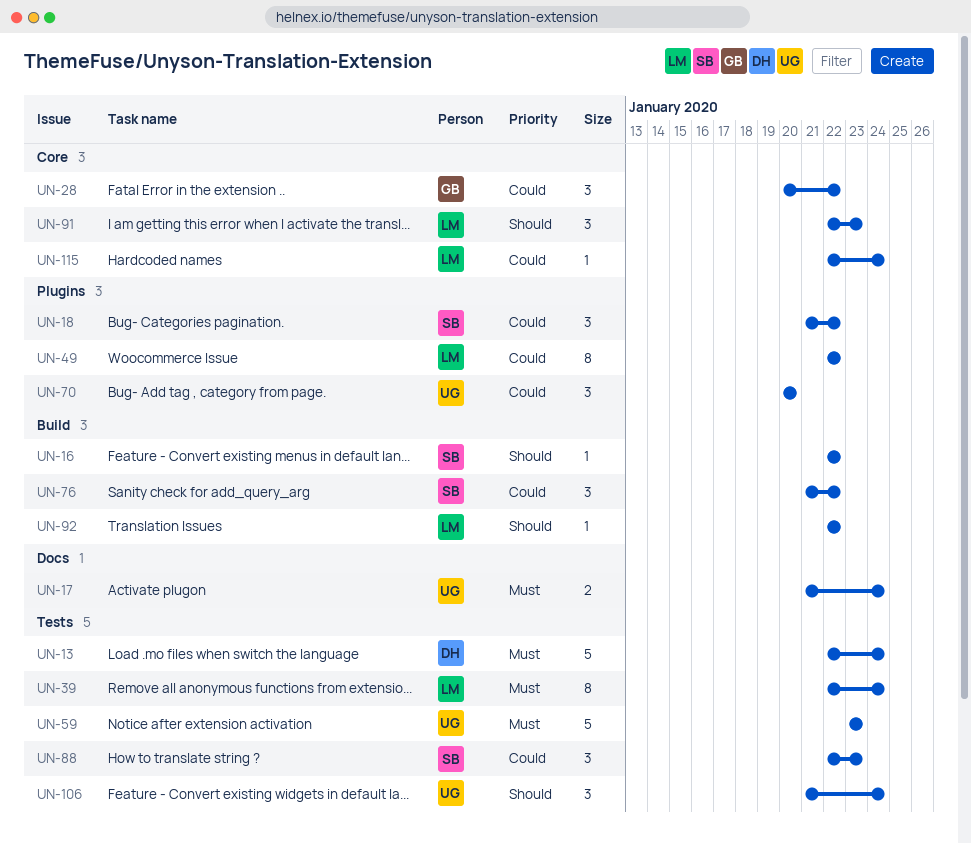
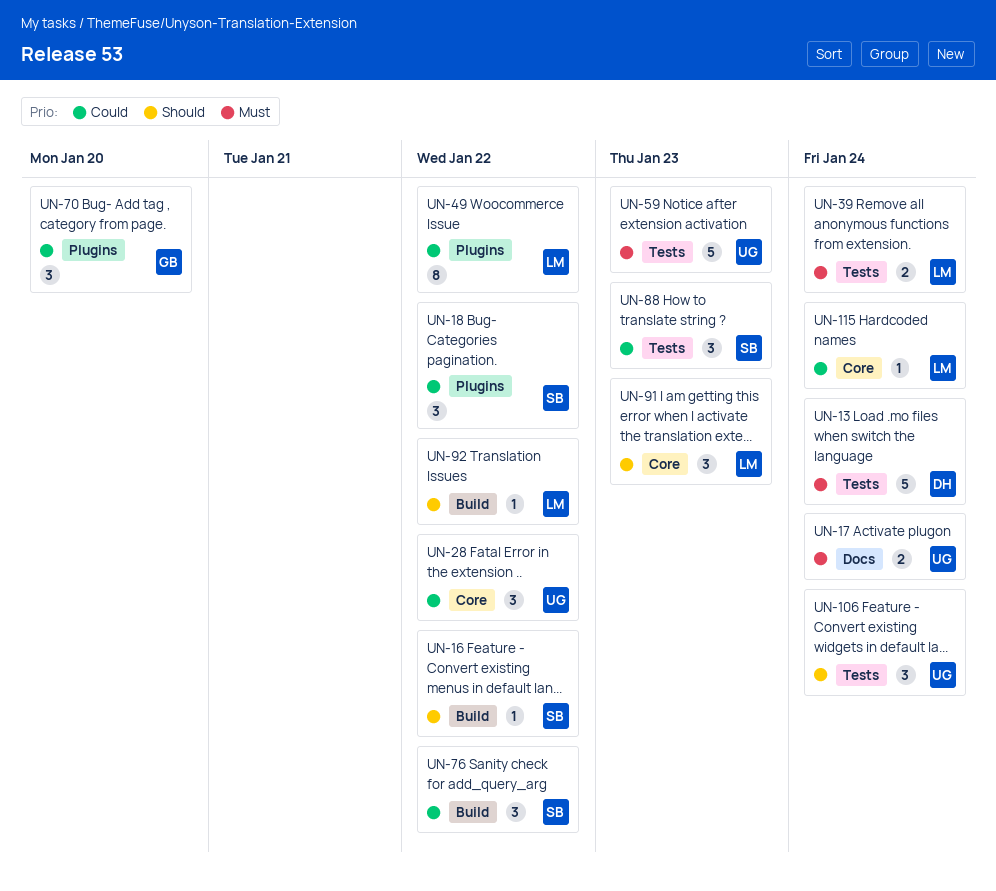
UN-28, owner: GB -> UG
UN-39, estimate: 8 -> 2
UN-70, owner: UG -> GB

